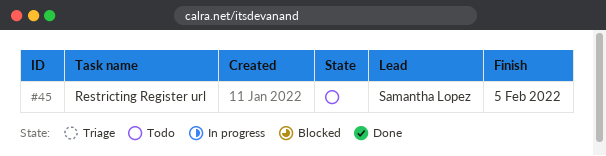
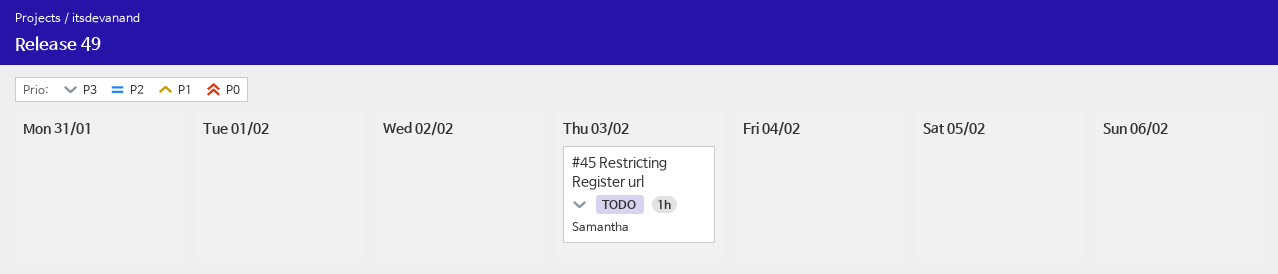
#45, due: Feb 5 -> Feb 3

